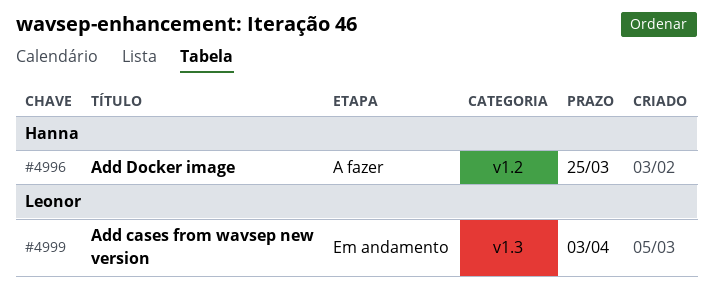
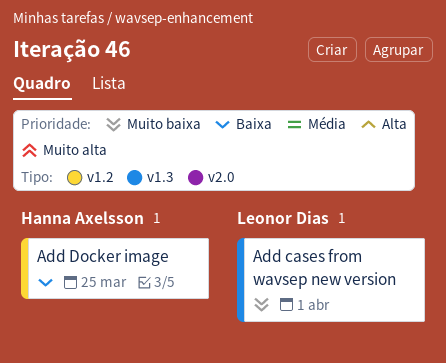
Add cases from wavsep new version, due: Apr 3 -> Apr 1

